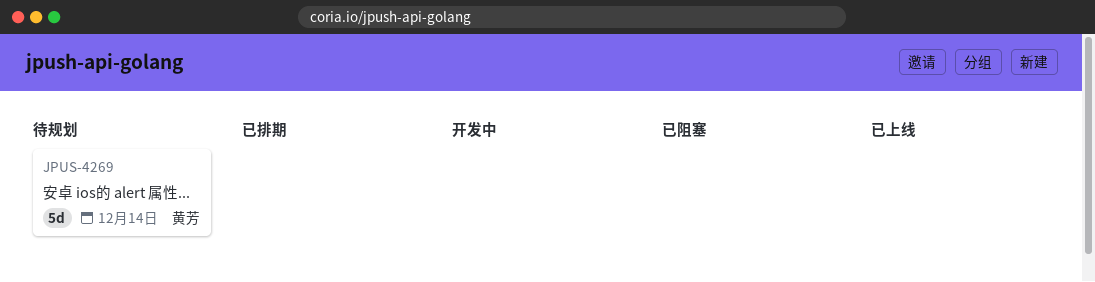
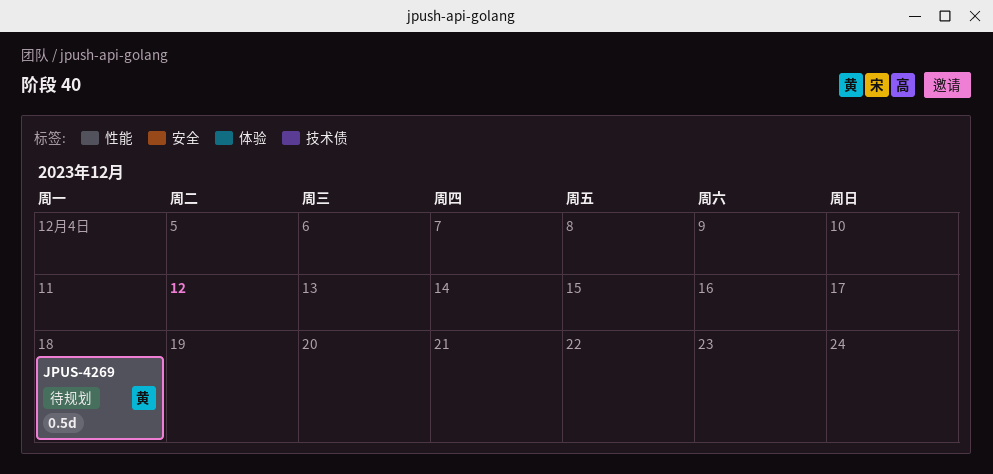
JPUS-4269, estimate: 5d -> 0.5d
JPUS-4269, due: Dec 14 -> Dec 18

